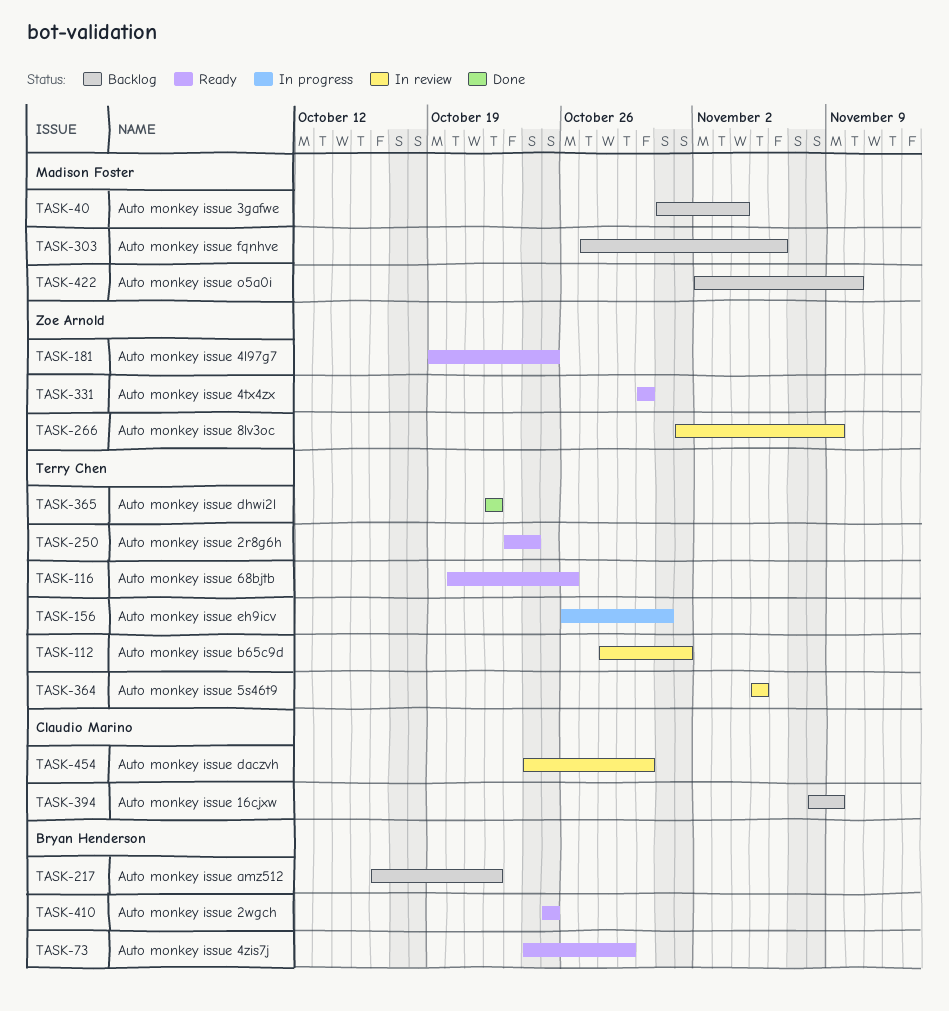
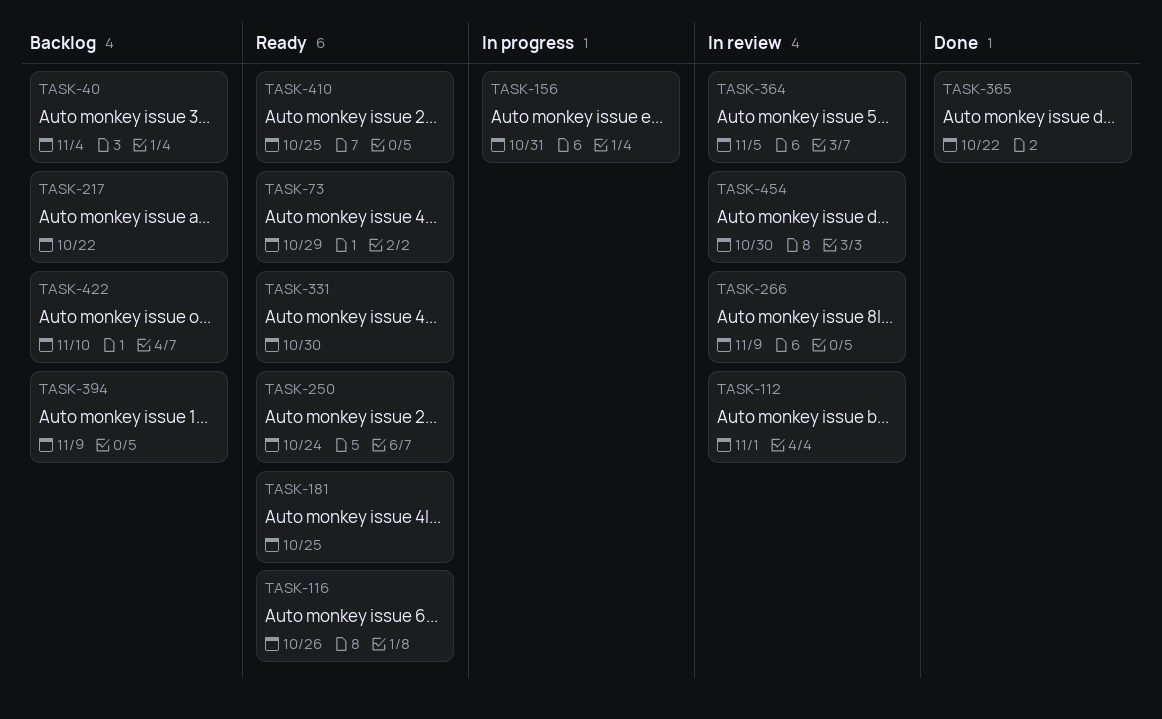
TASK-303: present -> none

